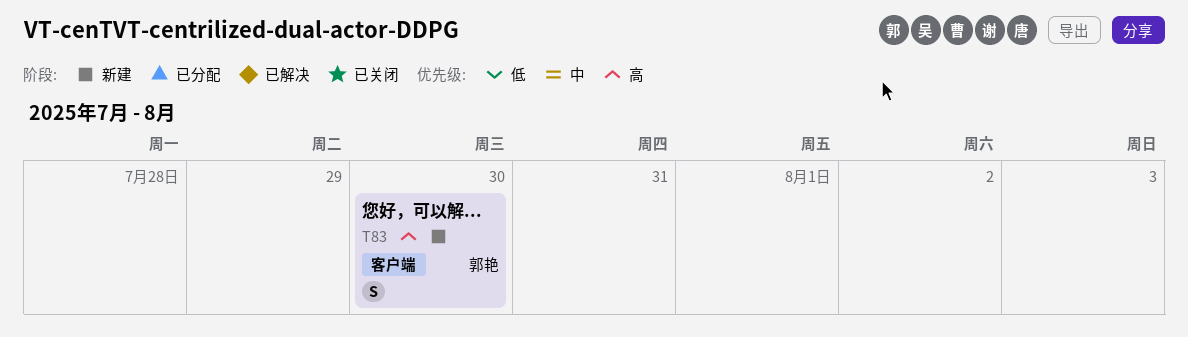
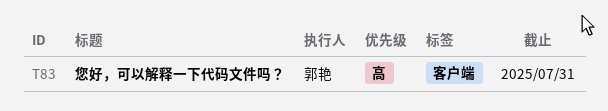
T83, due: Jul 30 -> Jul 31

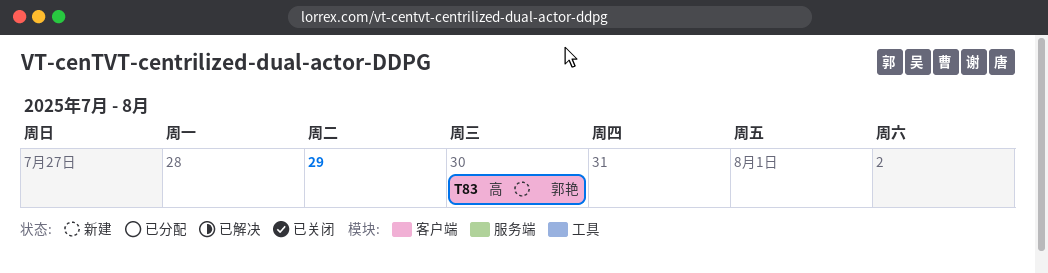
T83, due: Jul 31 -> Jul 30

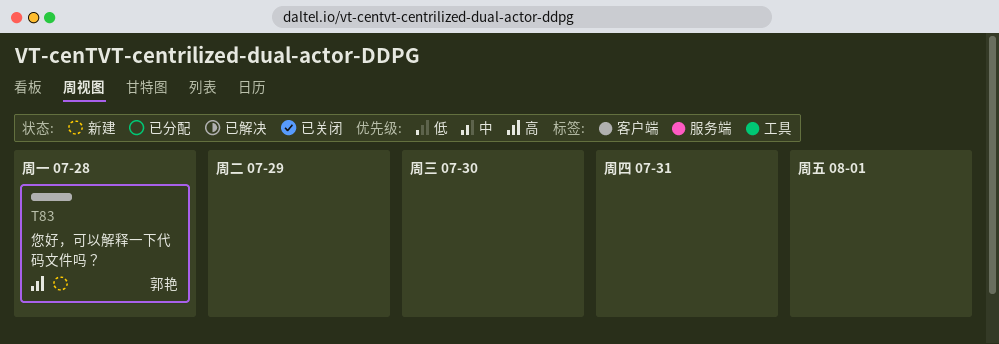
T83, due: Jul 30 -> Jul 28

